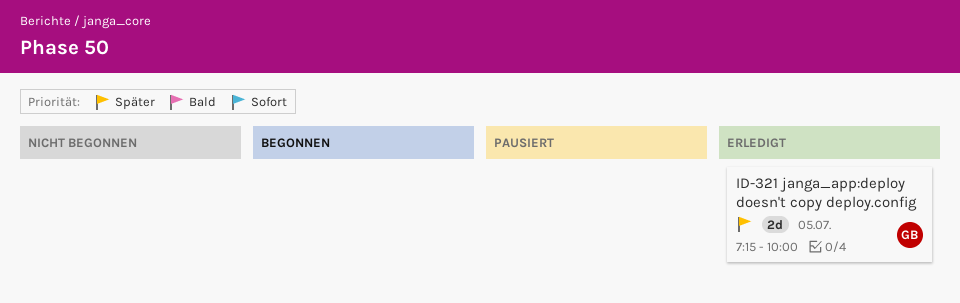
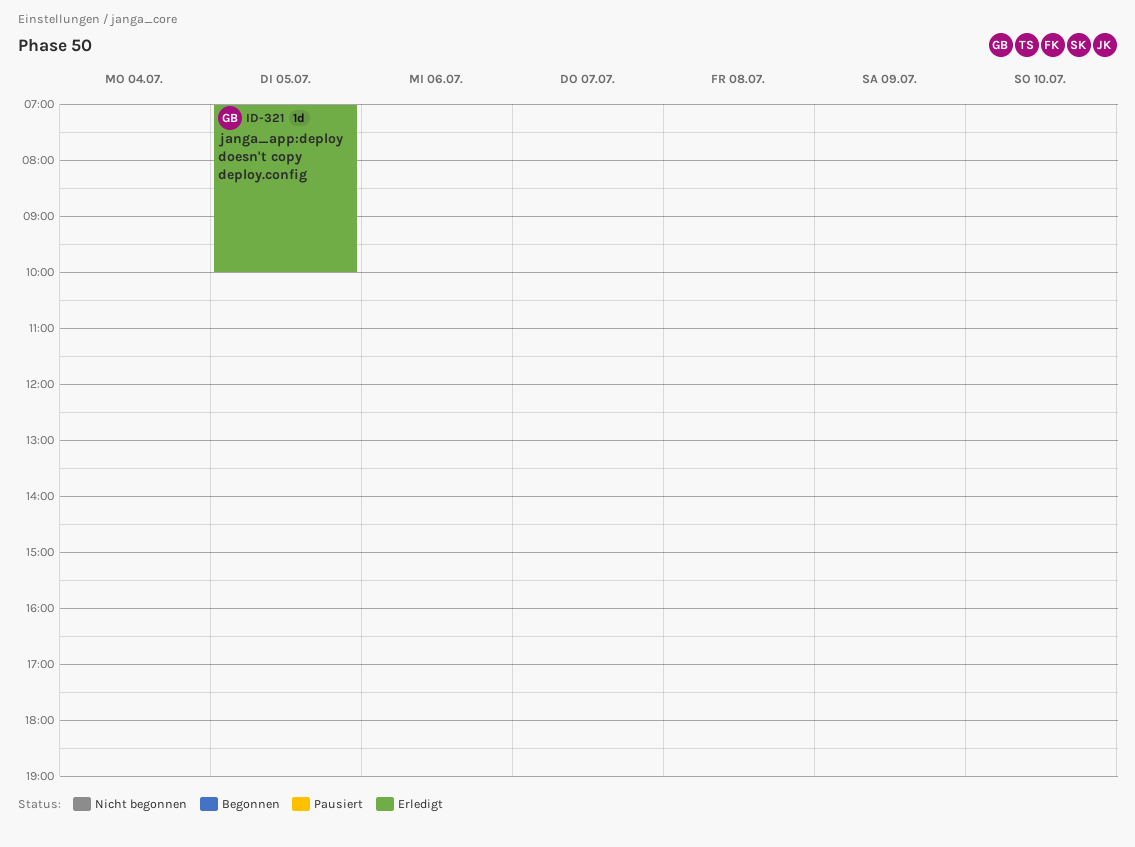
ID-321, estimate: 2d -> 1d
ID-321, begins: 07:15 -> 07:00

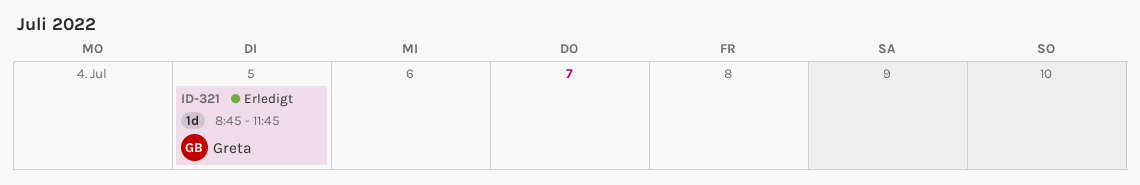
ID-321, begins: 07:00 -> 08:45
ID-321, ends: 10:00 -> 11:45

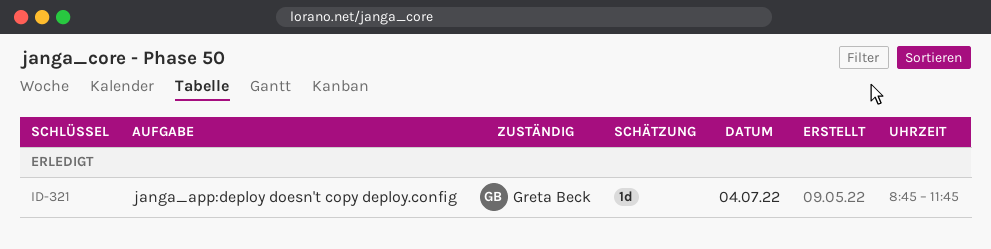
ID-321, day: Jul 5 -> Jul 4

